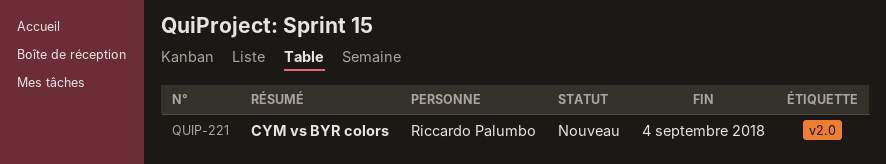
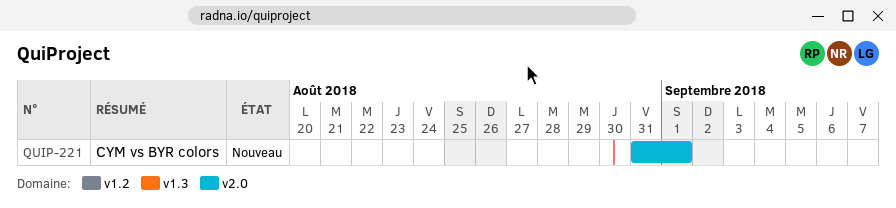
QUIP-221, due: Sep 4 -> Sep 1

